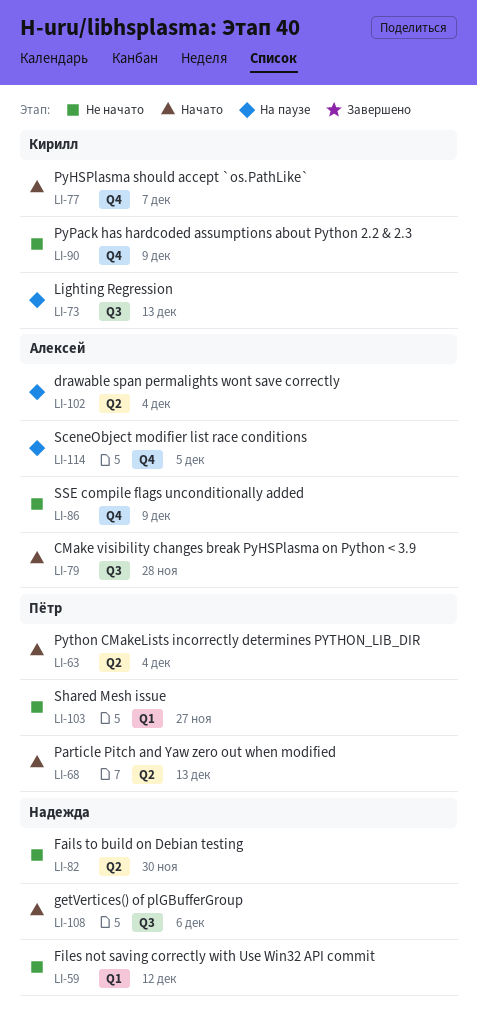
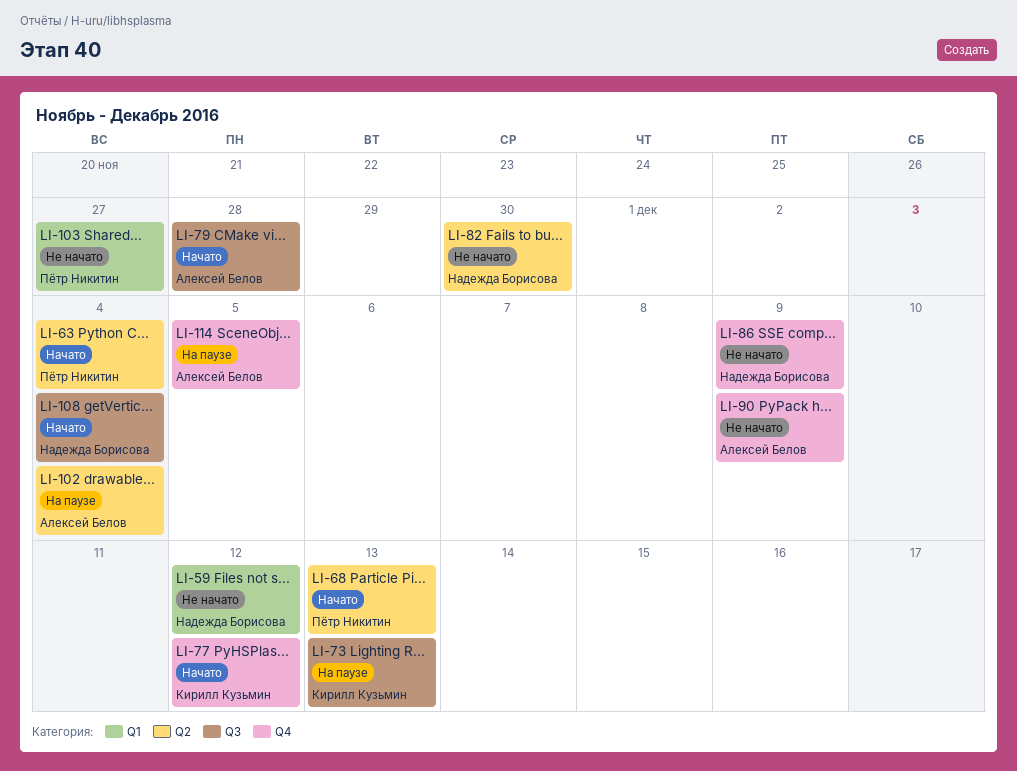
LI-77, due: Dec 7 -> Dec 12
LI-86, owner: Алексей Белов -> Надежда Борисова
LI-90, owner: Кирилл Кузьмин -> Алексей Белов
LI-108, due: Dec 6 -> Dec 4

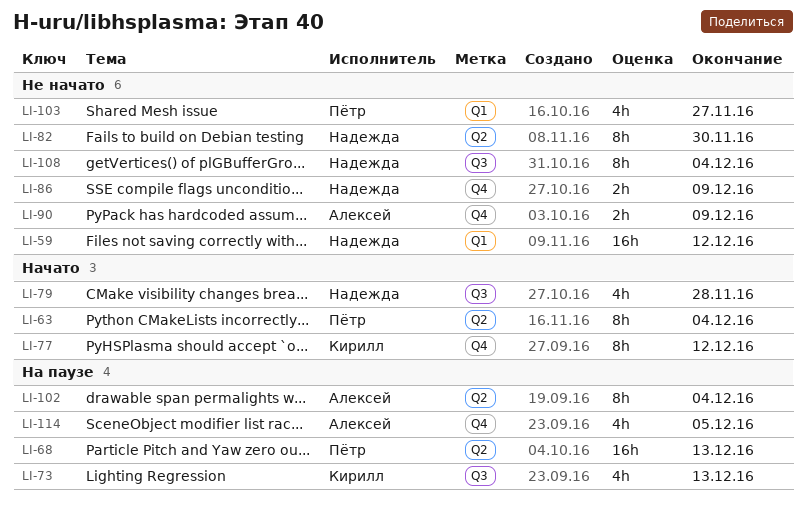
LI-68, status: Начато -> На паузе
LI-79, owner: Алексей Белов -> Надежда Борисова
LI-108, status: Начато -> Не начато

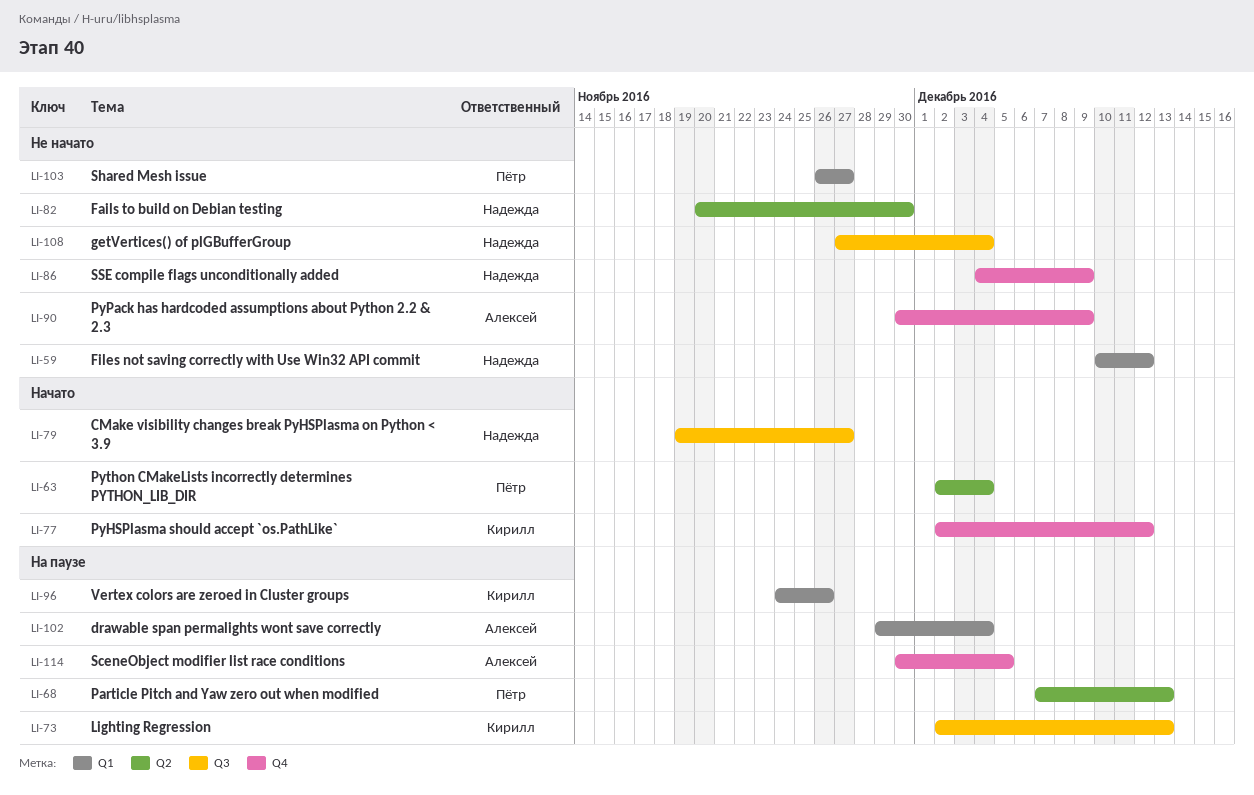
LI-79, due: Nov 28 -> Nov 27
LI-96: none -> present
LI-102, label: Q2 -> Q1

